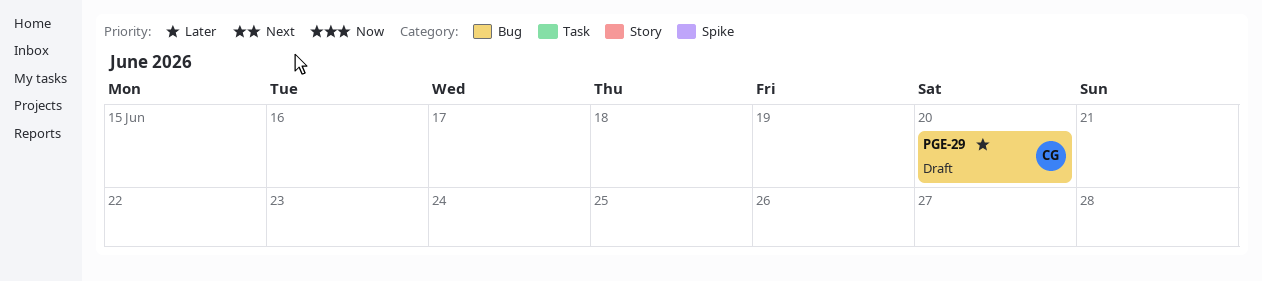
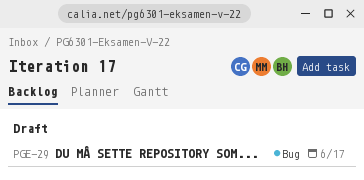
PGE-29, due: Jun 20 -> Jun 17

